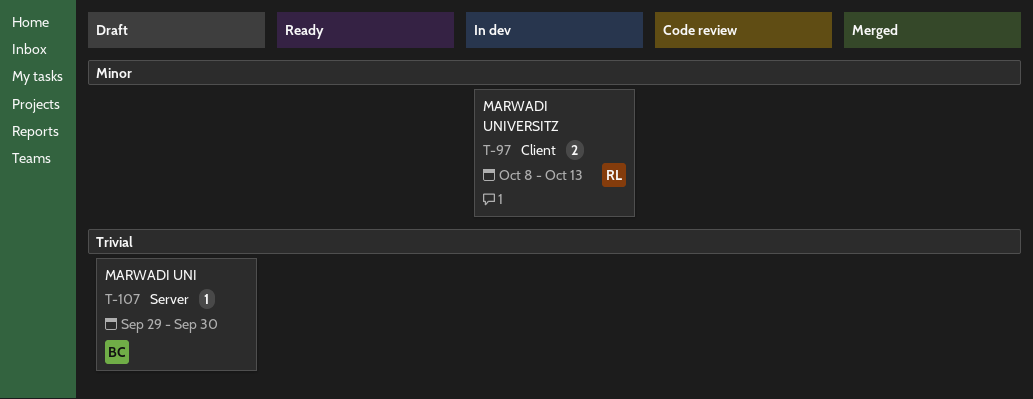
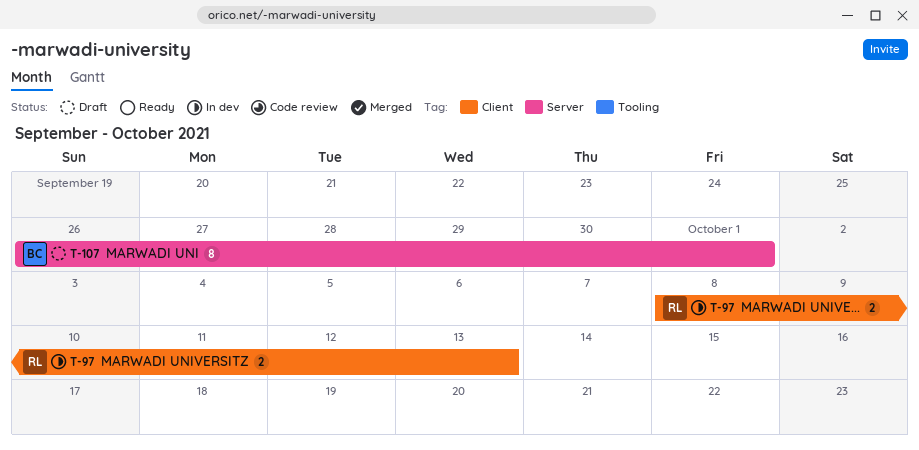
T-107, estimate: 1 -> 8
T-107, start: Sep 29 -> Sep 26
T-107, due: Sep 30 -> Oct 1

